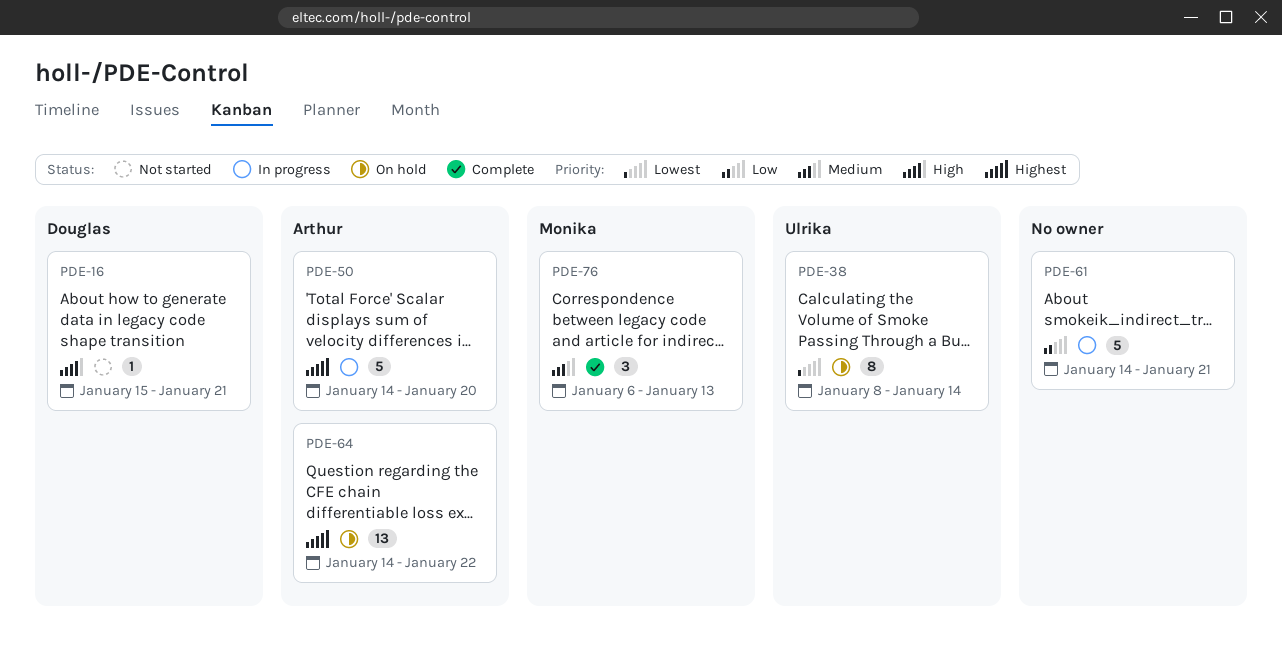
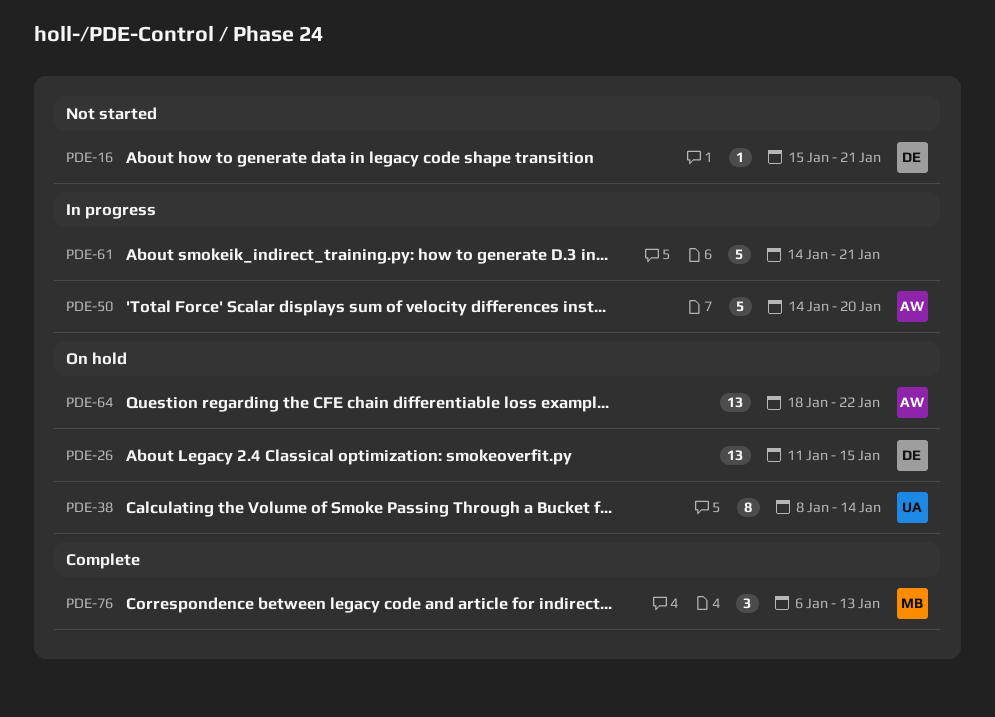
PDE-26: none -> present
PDE-64, start: Jan 14 -> Jan 18

